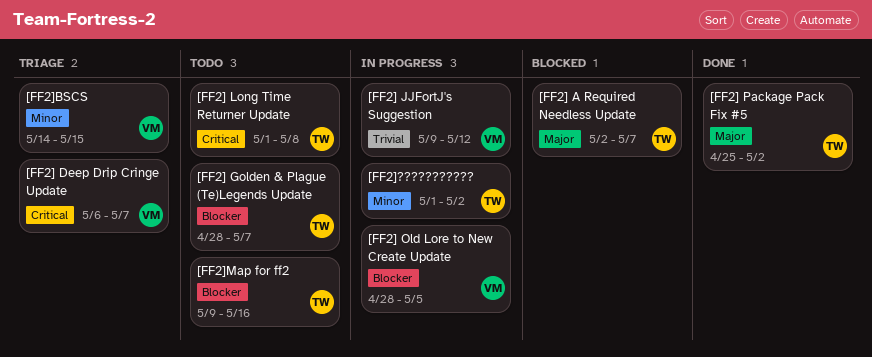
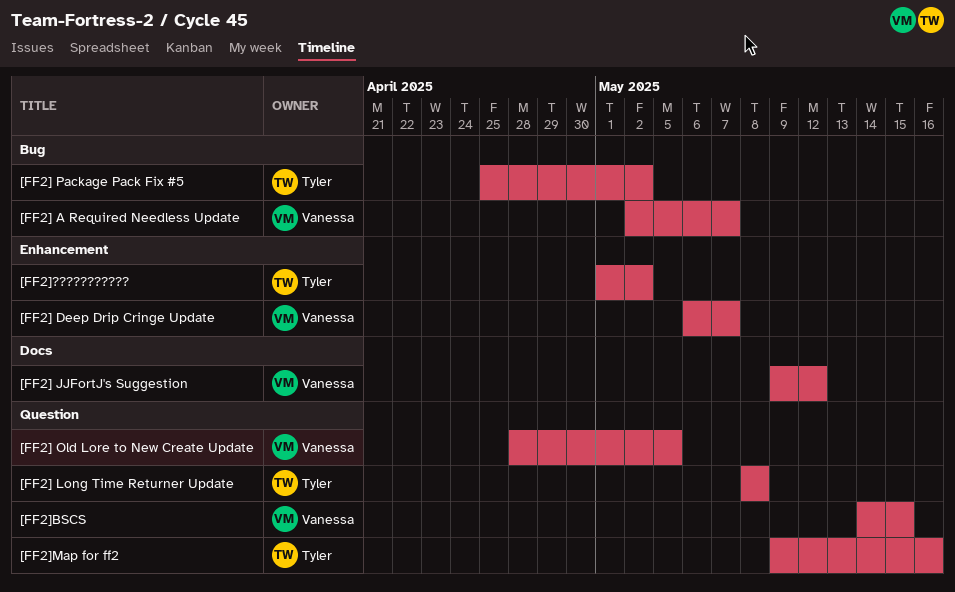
[FF2] A Required Needless Update, owner: Tyler -> Vanessa
[FF2] Golden & Plague (Te)Legends Update: present -> none
[FF2] Long Time Returner Update, start: May 1 -> May 8

